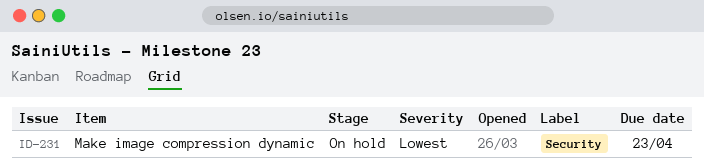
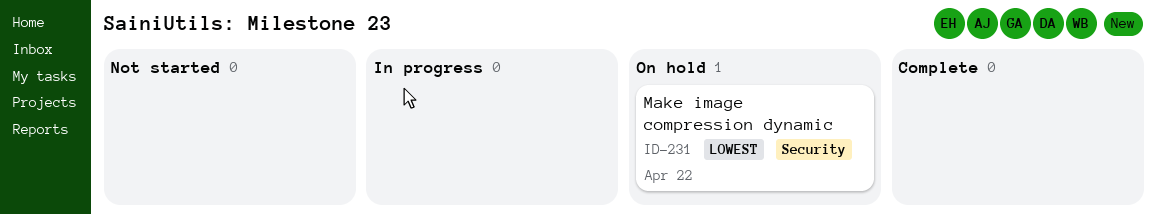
ID-231, due: Apr 23 -> Apr 22

